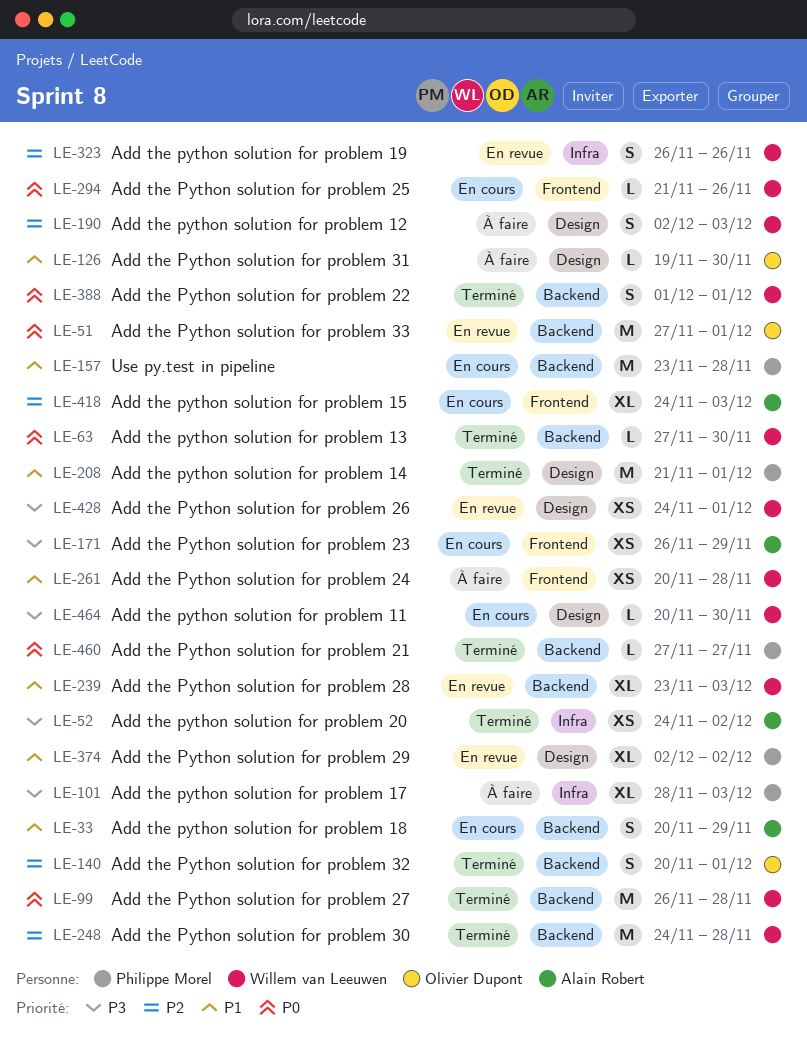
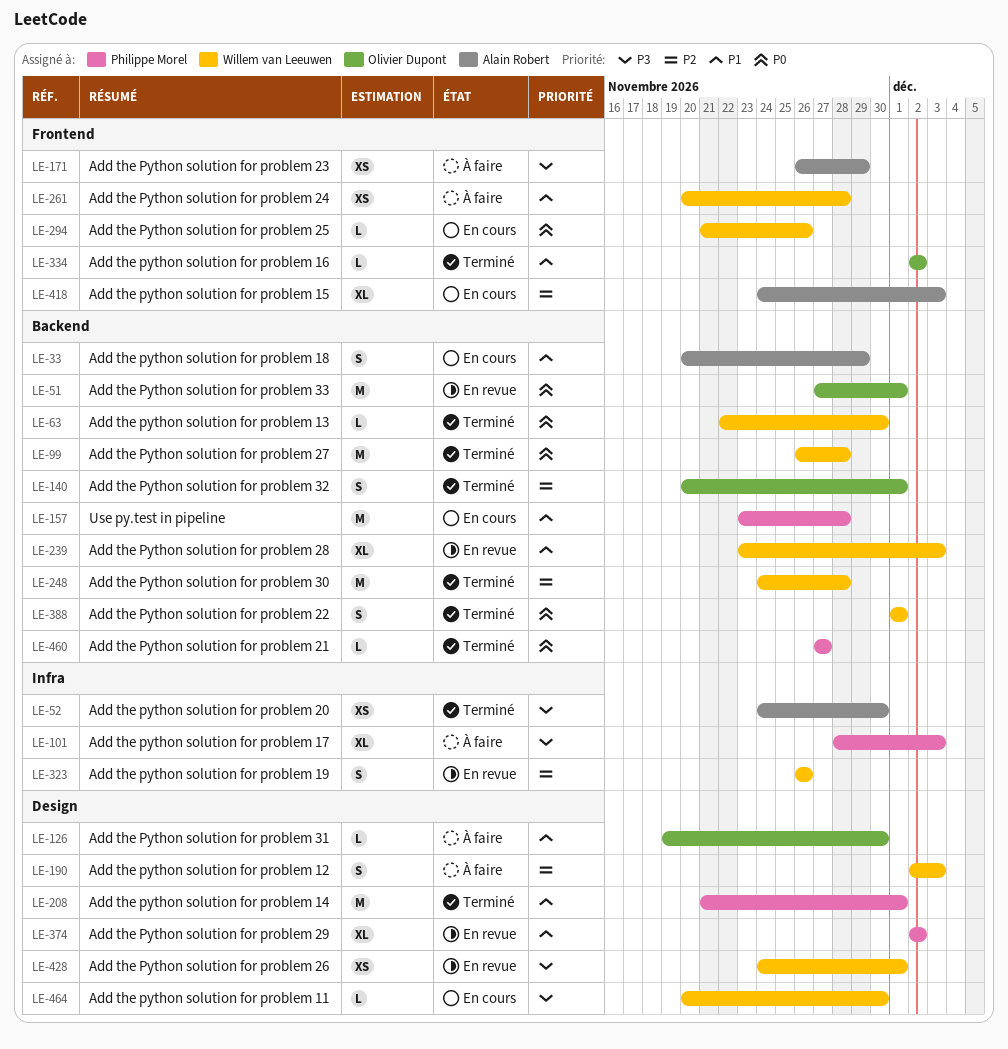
LE-52, due: Dec 2 -> Nov 30
LE-63, start: Nov 27 -> Nov 22
LE-171, status: En cours -> À faire
LE-334: none -> present

